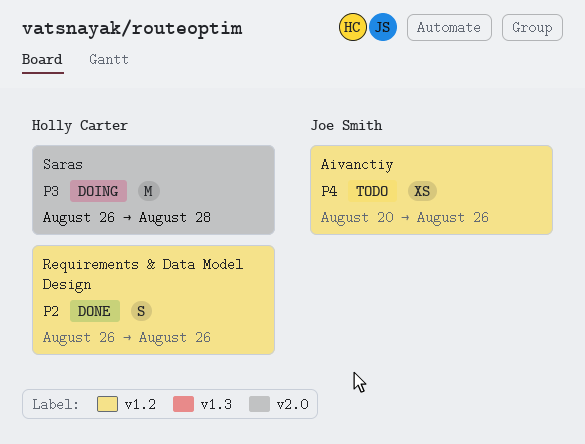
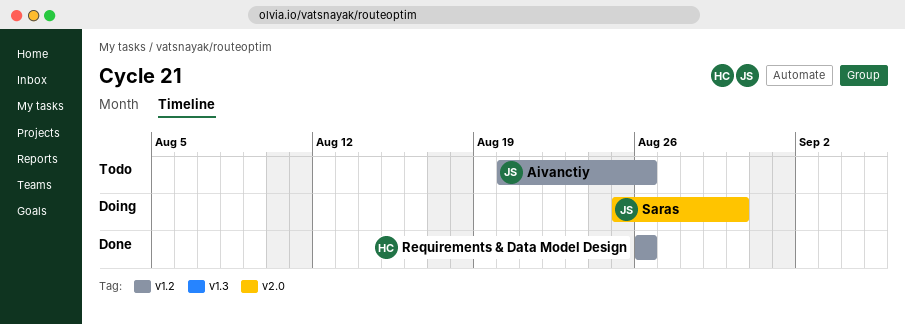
Saras, owner: Holly Carter -> Joe Smith
Saras, start: Aug 26 -> Aug 25
Saras, due: Aug 28 -> Aug 30

